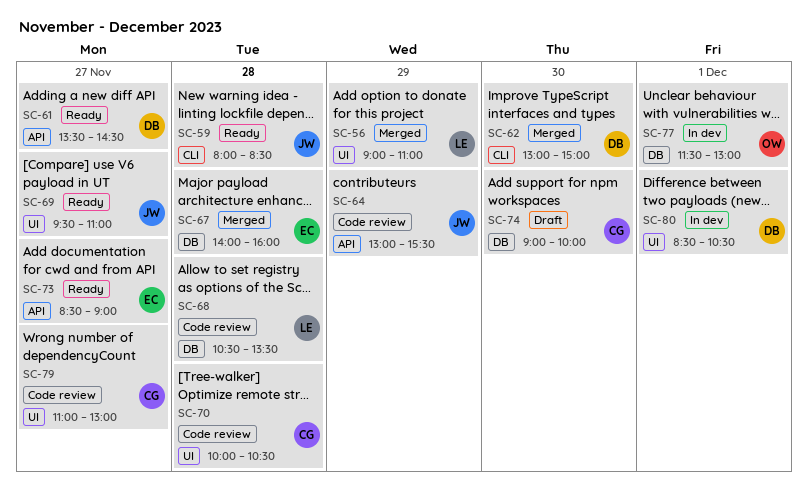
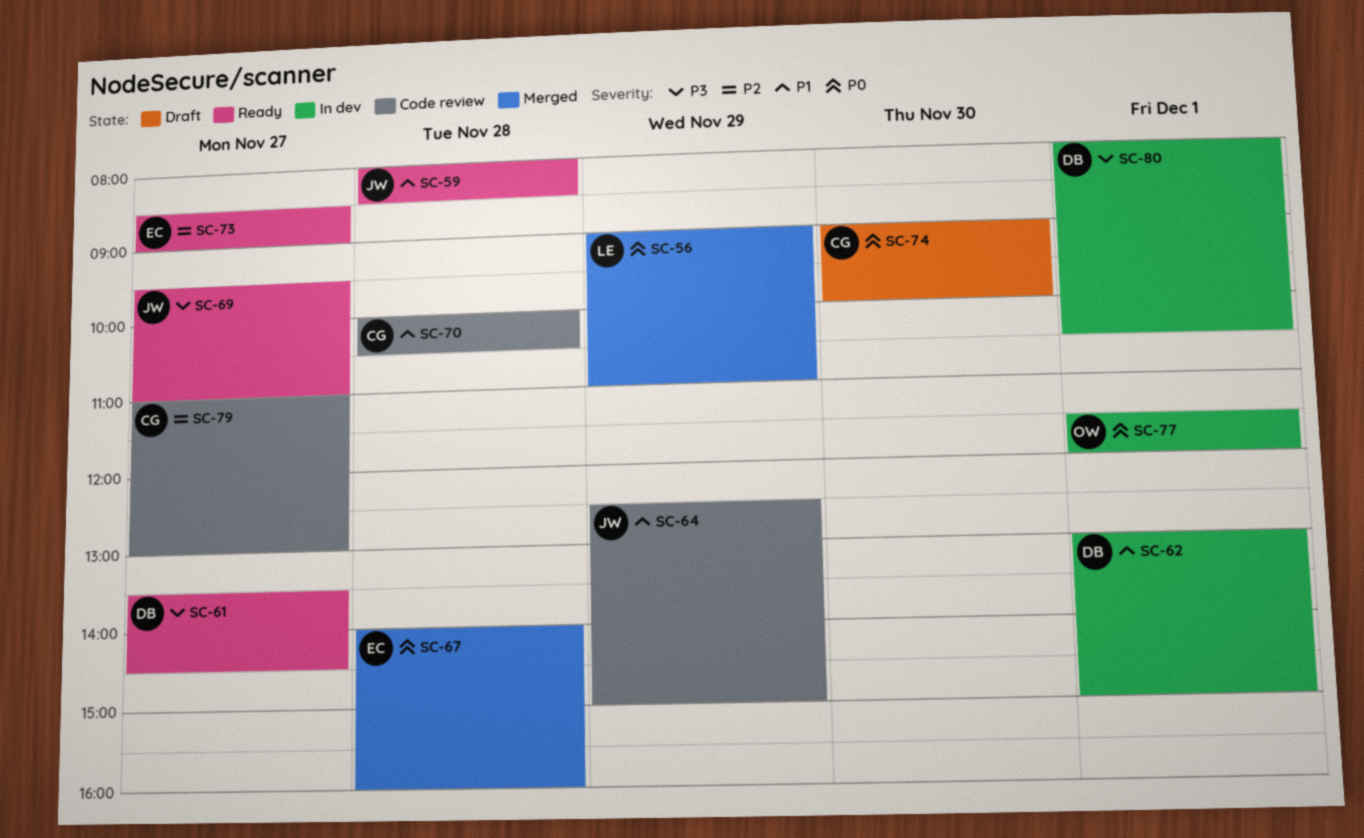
SC-62, status: Merged -> In dev
SC-62, day: Nov 30 -> Dec 1
SC-64, begins: 13:00 -> 12:30
SC-64, ends: 15:30 -> 15:00
SC-68: present -> none
SC-77, ends: 13:00 -> 12:00
SC-80, begins: 08:30 -> 08:00

